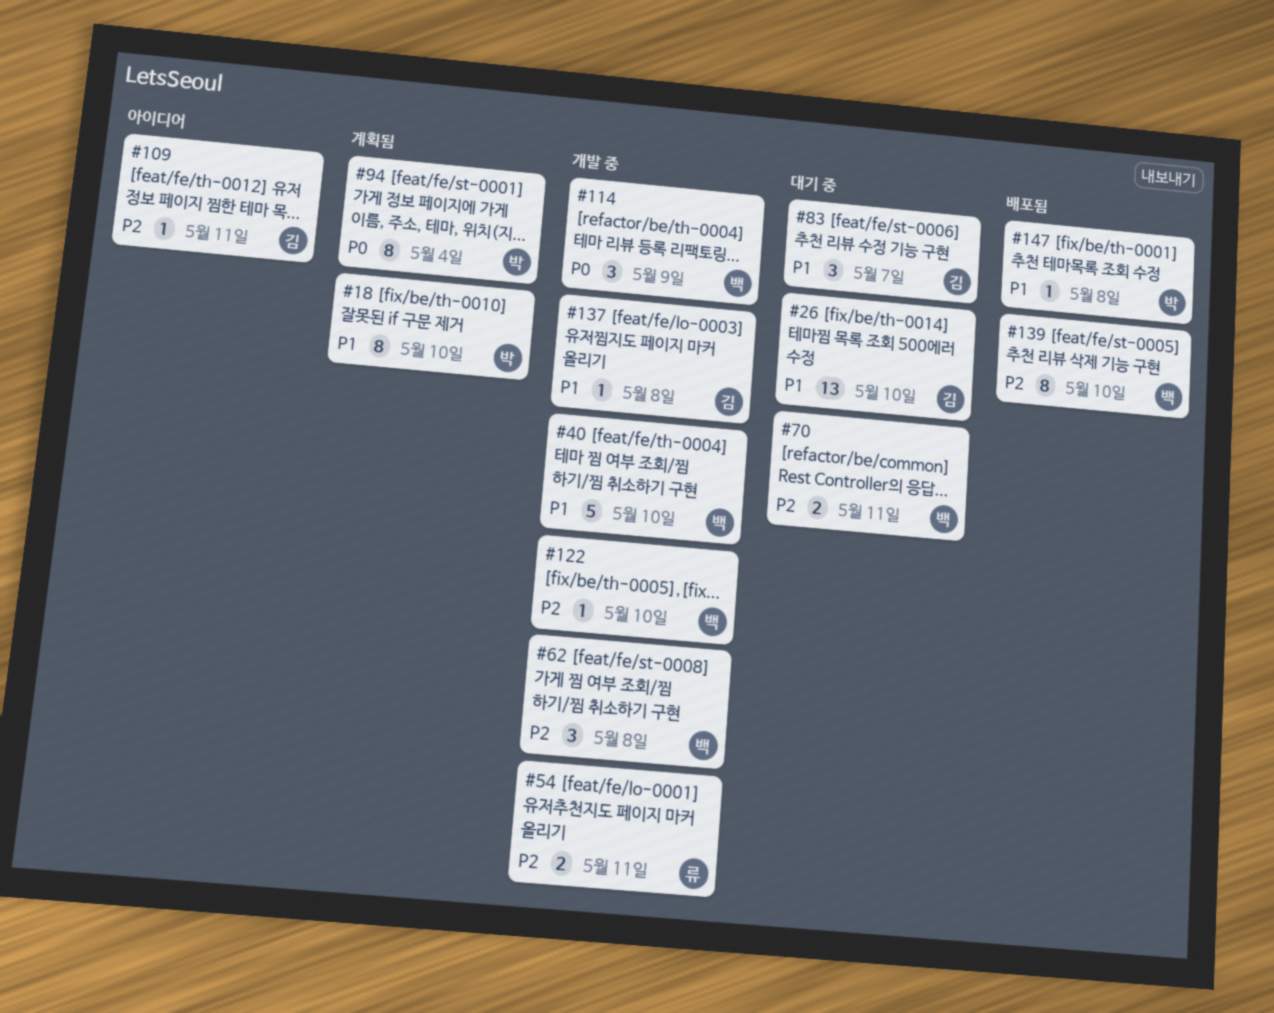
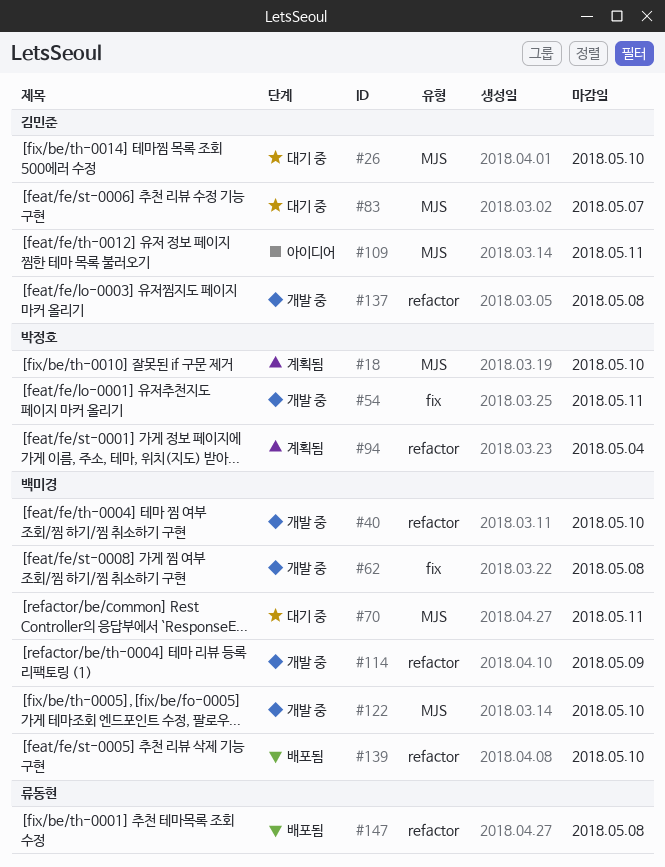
#54, owner: 류동현 -> 박정호
#147, owner: 박정호 -> 류동현

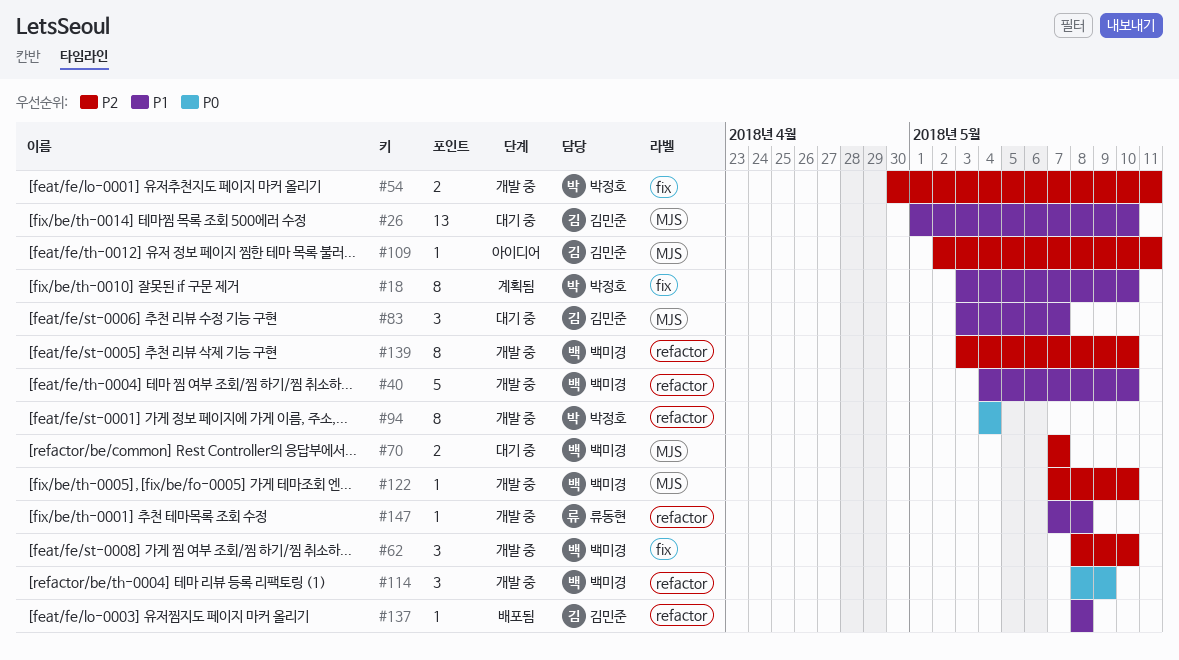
#18, label: MJS -> fix
#62, due: May 8 -> May 10
#70, due: May 11 -> May 7
#94, status: 계획됨 -> 개발 중
#137, status: 개발 중 -> 배포됨
#139, status: 배포됨 -> 개발 중
#147, status: 배포됨 -> 개발 중

